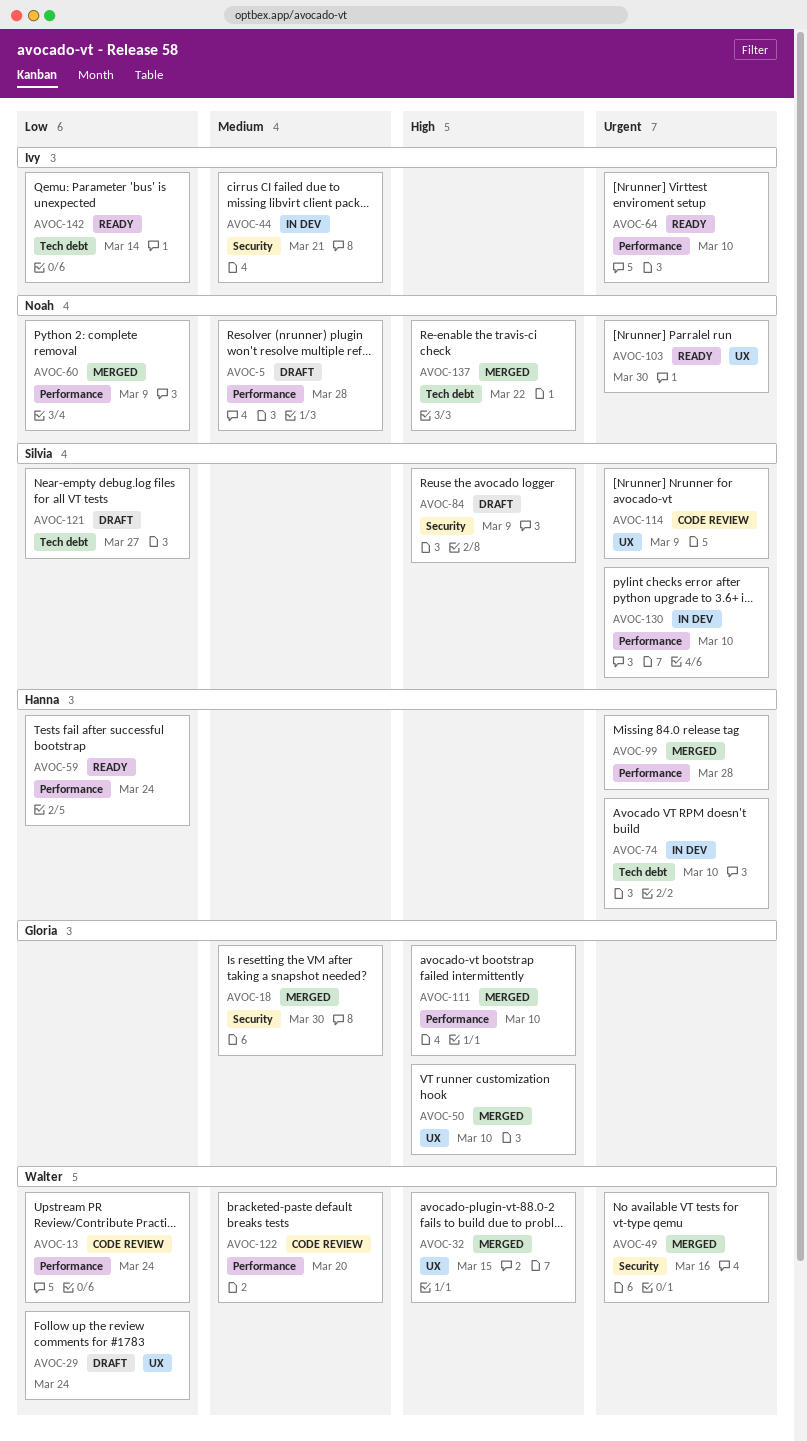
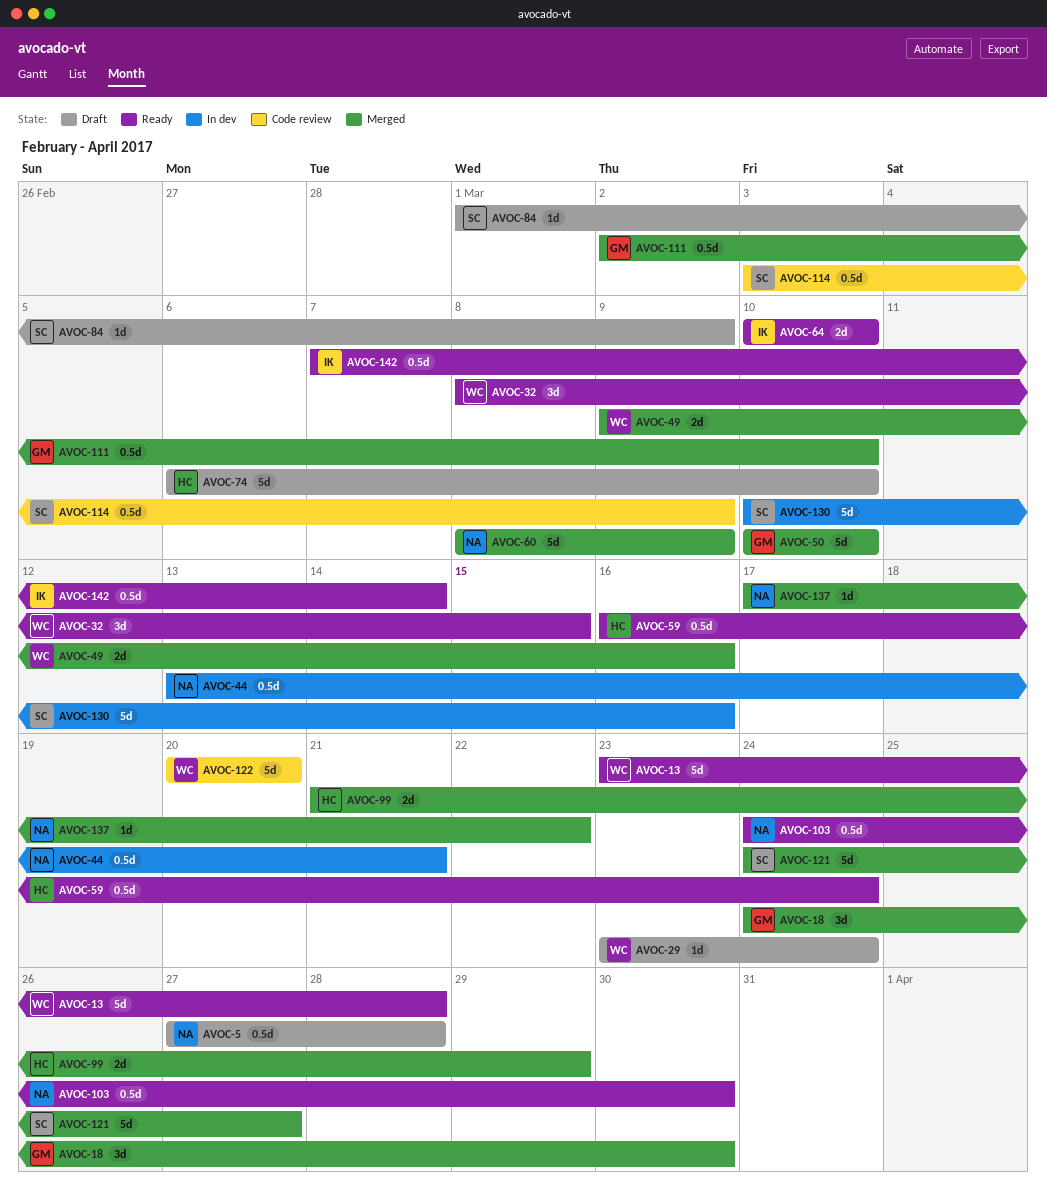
AVOC-13, status: Code review -> Ready
AVOC-13, due: Mar 24 -> Mar 28
AVOC-32, status: Merged -> Ready
AVOC-44, owner: Ivy -> Noah
AVOC-74, status: In dev -> Draft
AVOC-99, due: Mar 28 -> Mar 29
AVOC-121, status: Draft -> Merged
AVOC-130, due: Mar 10 -> Mar 16

